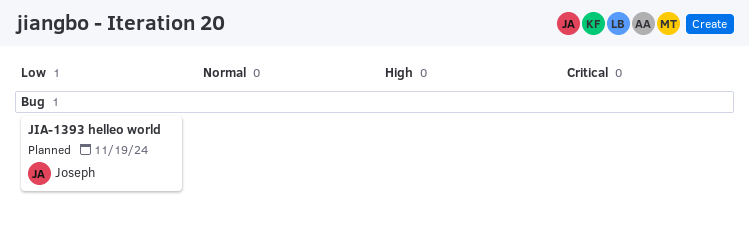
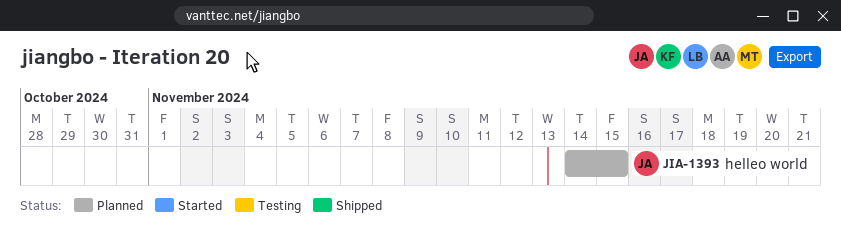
JIA-1393, due: Nov 19 -> Nov 15

